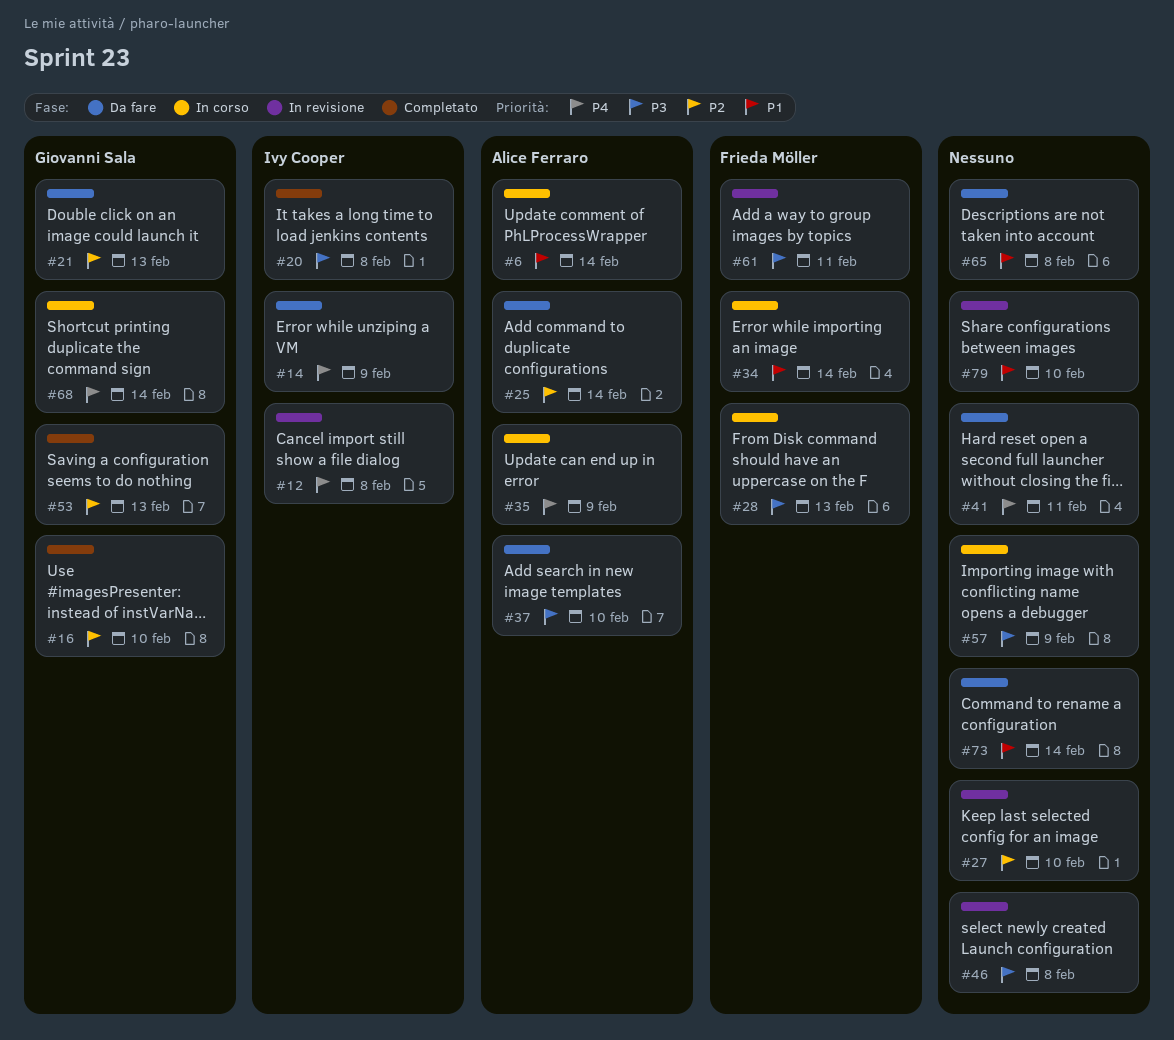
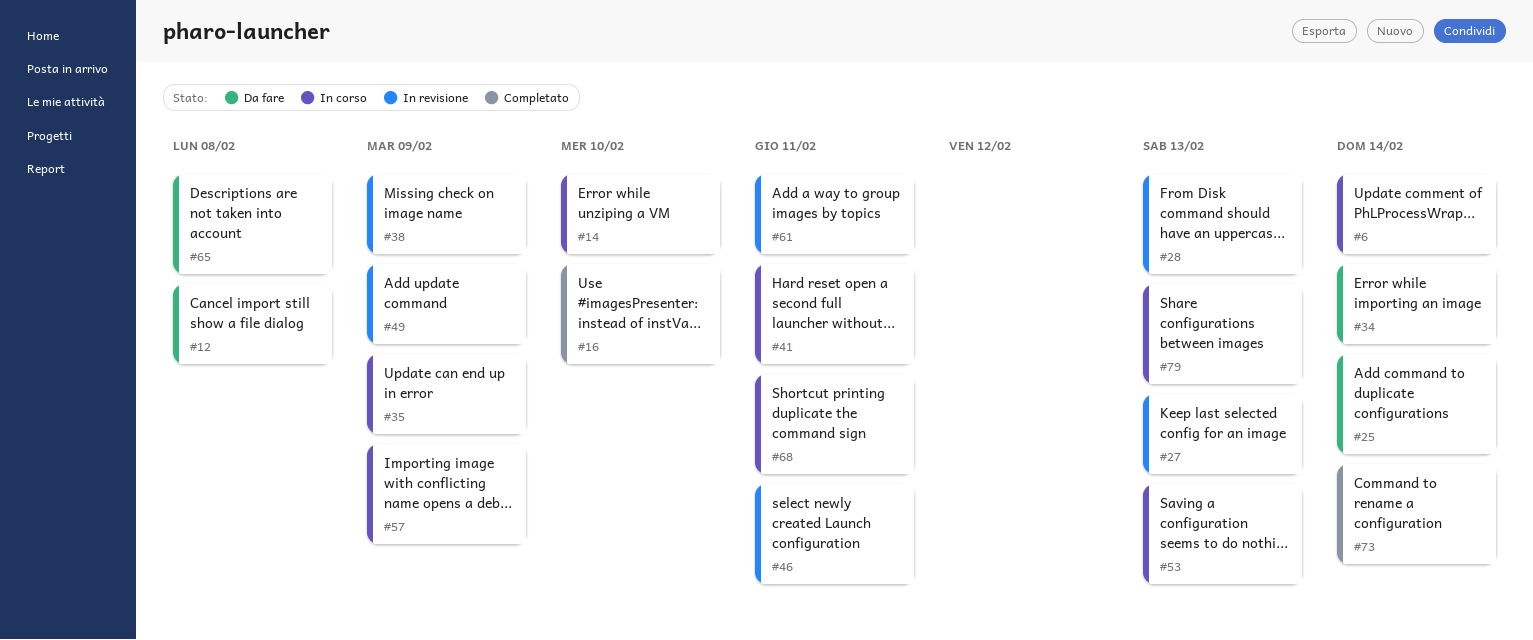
#12, status: In revisione -> Da fare
#14, status: Da fare -> In corso
#14, due: Feb 9 -> Feb 10
#20: present -> none
#21: present -> none
#27, due: Feb 10 -> Feb 13
#28, status: In corso -> In revisione
#34, status: In corso -> Da fare
#37: present -> none
#38: none -> present
#41, status: Da fare -> In corso
#46, due: Feb 8 -> Feb 11
#49: none -> present
#53, status: Completato -> In corso
#68, due: Feb 14 -> Feb 11
#73, status: Da fare -> Completato
#79, status: In revisione -> In corso
#79, due: Feb 10 -> Feb 13

